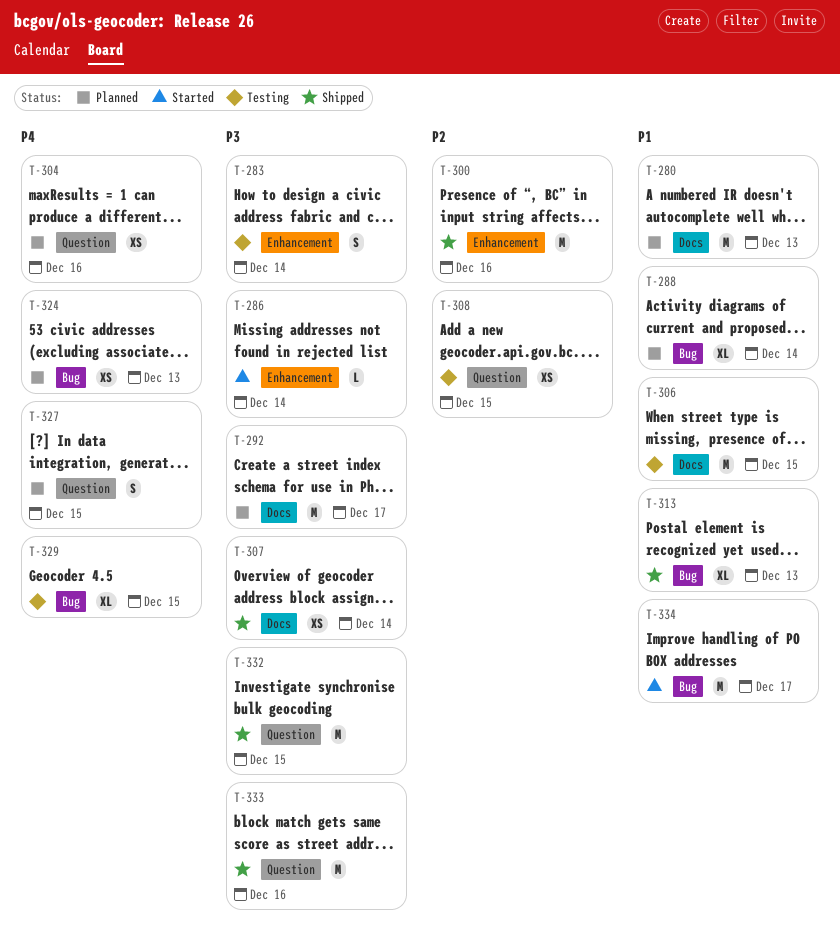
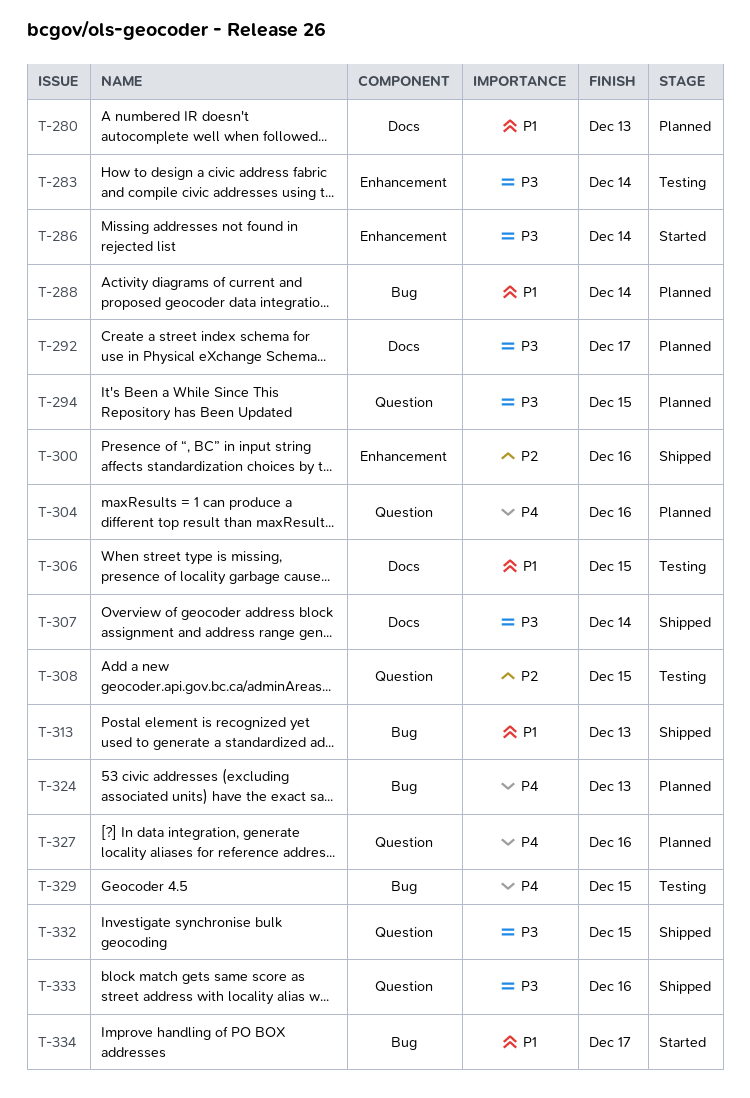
T-294: none -> present
T-327, due: Dec 15 -> Dec 16

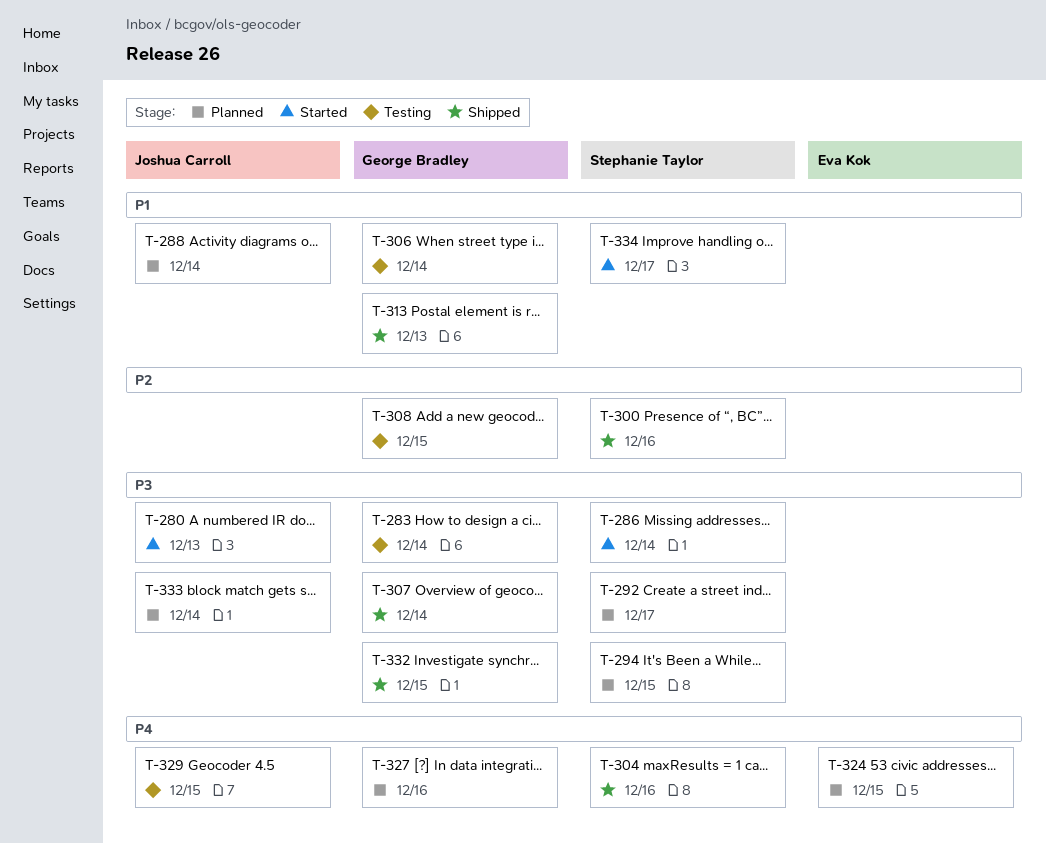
T-280, status: Planned -> Started
T-280, priority: P1 -> P3
T-304, status: Planned -> Shipped
T-306, due: Dec 15 -> Dec 14
T-324, due: Dec 13 -> Dec 15
T-333, status: Shipped -> Planned
T-333, due: Dec 16 -> Dec 14

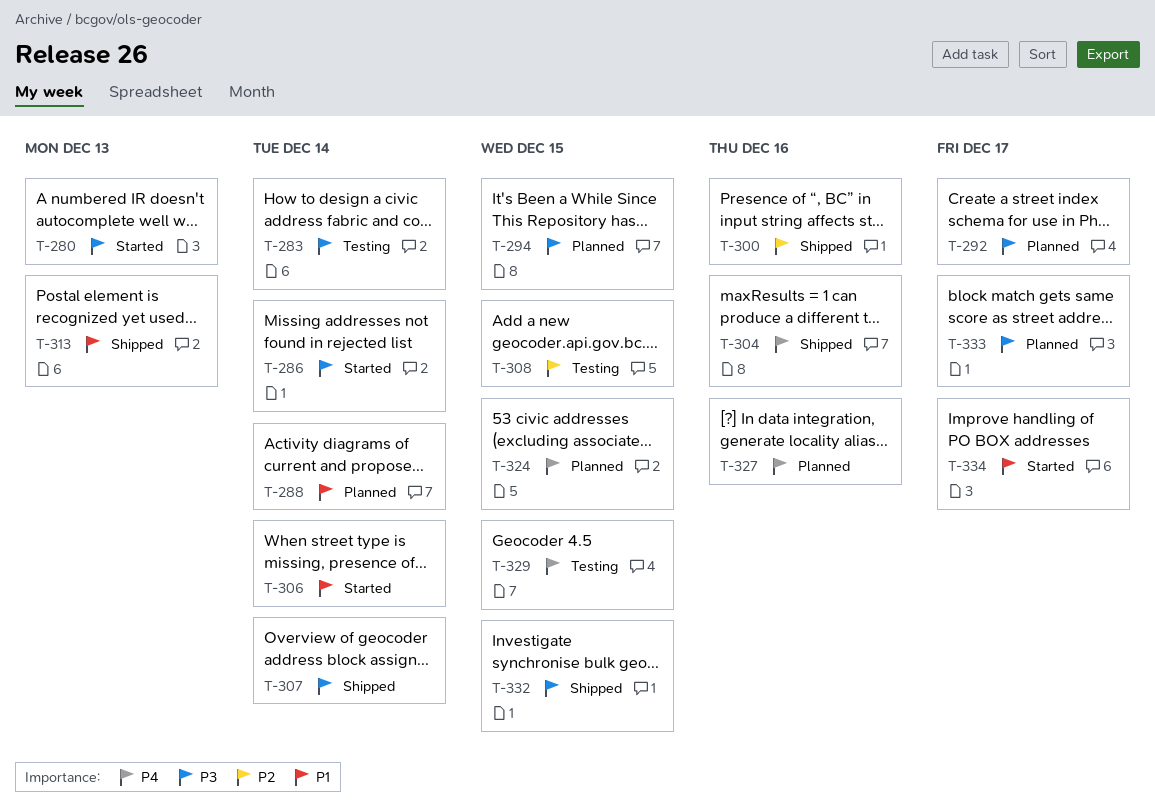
T-306, status: Testing -> Started
T-333, due: Dec 14 -> Dec 17

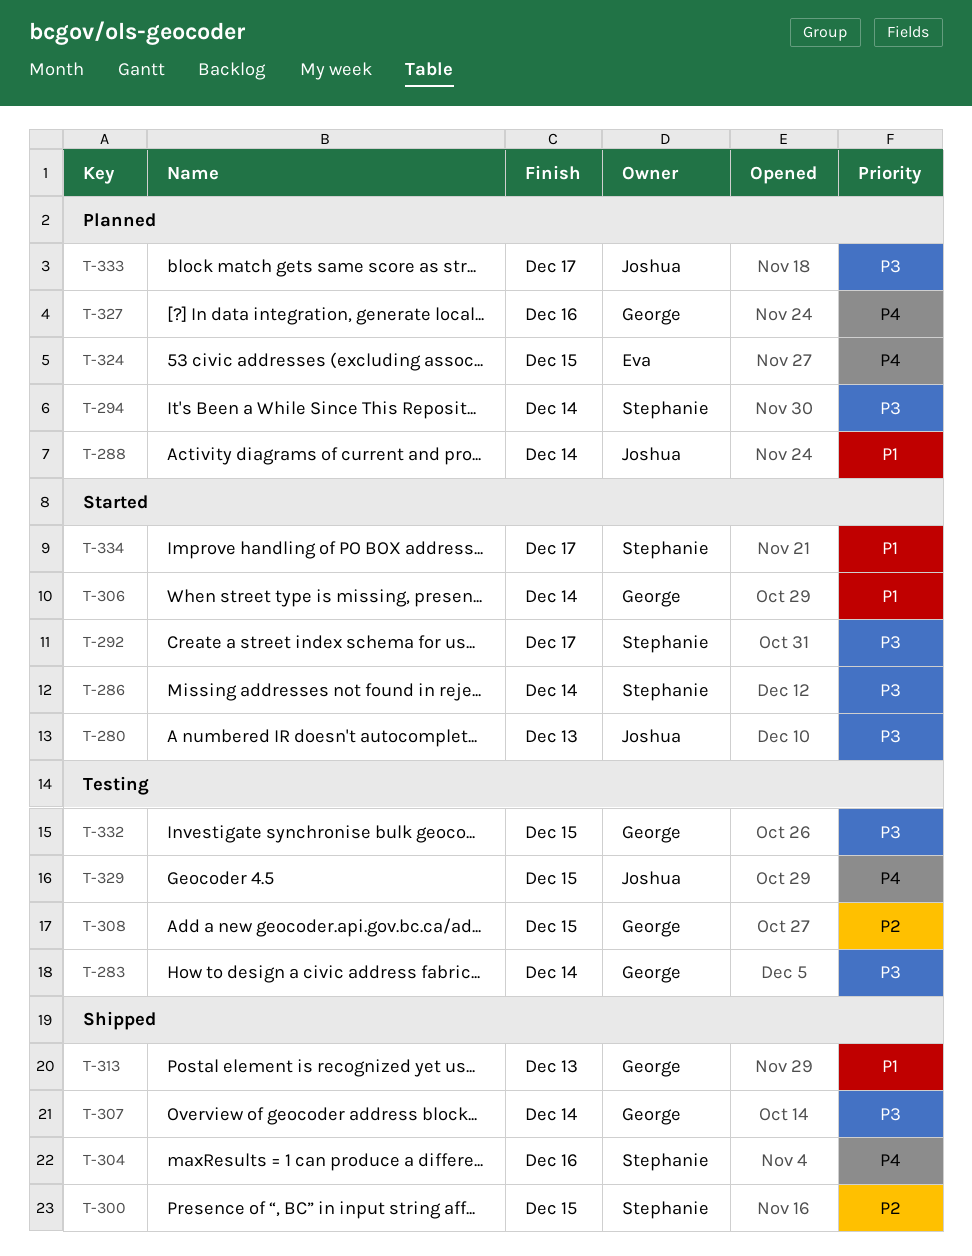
T-292, status: Planned -> Started
T-294, due: Dec 15 -> Dec 14
T-300, due: Dec 16 -> Dec 15
T-332, status: Shipped -> Testing

